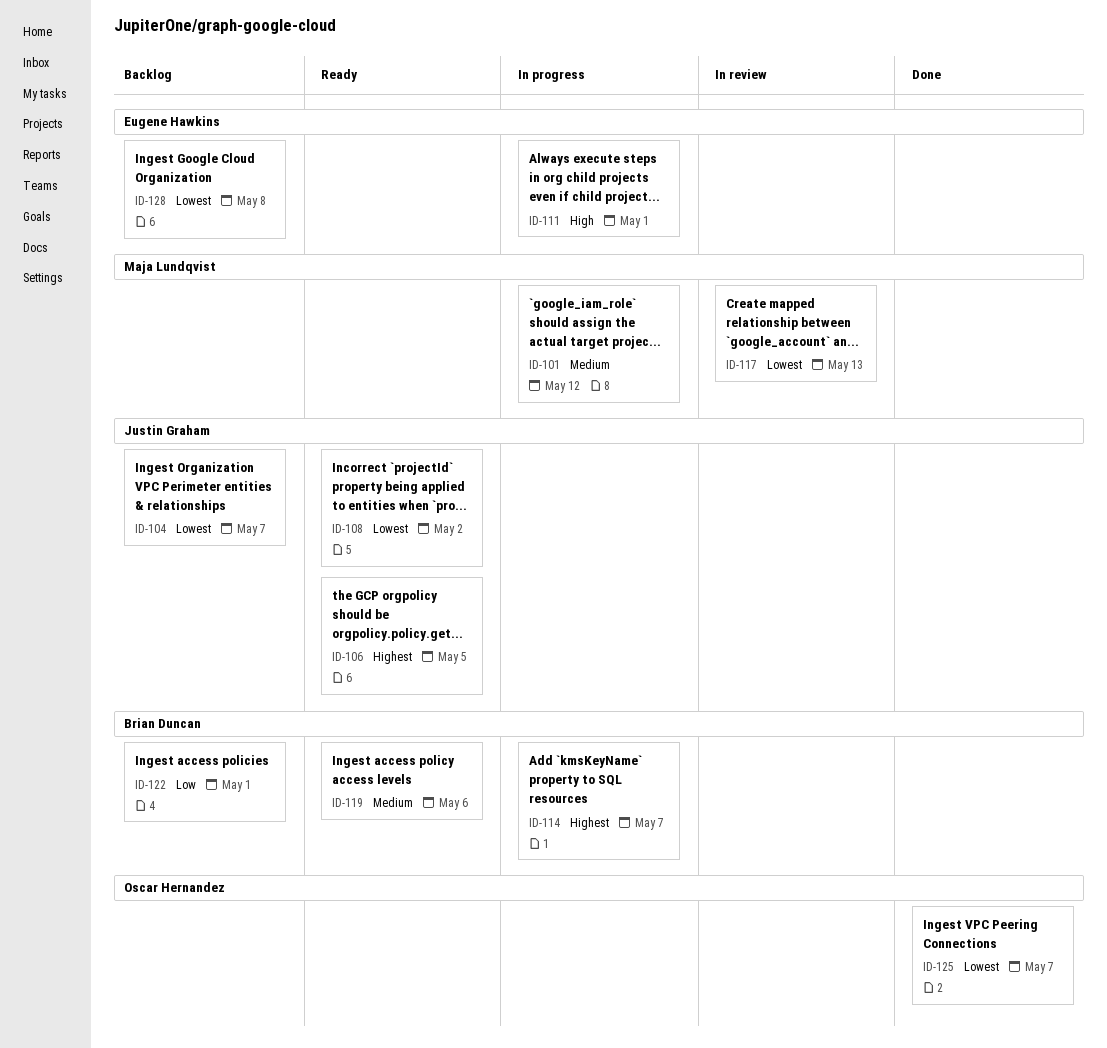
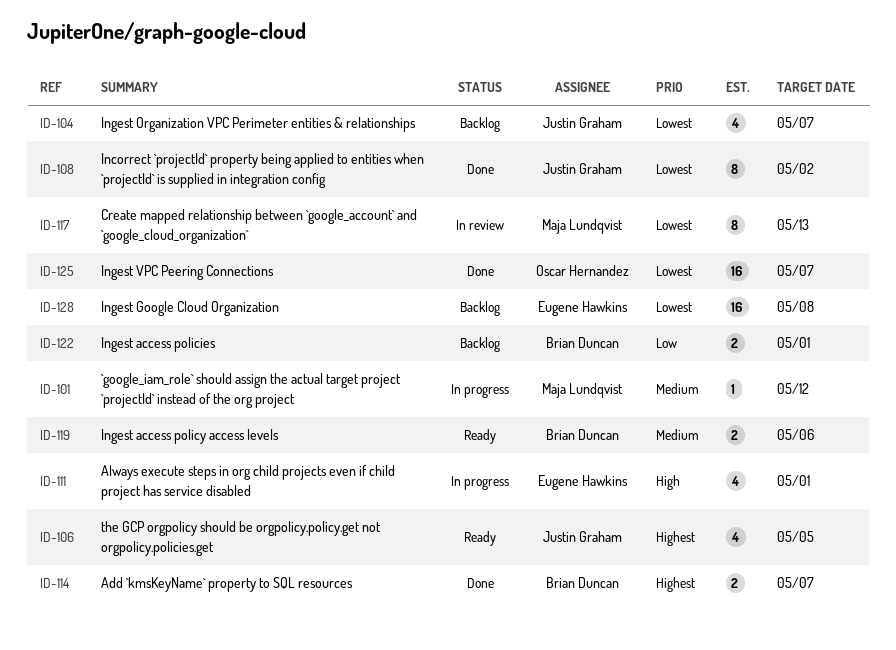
ID-108, status: Ready -> Done
ID-114, status: In progress -> Done

